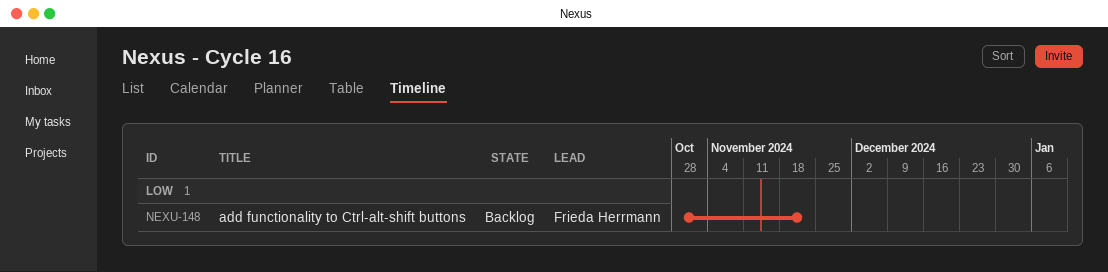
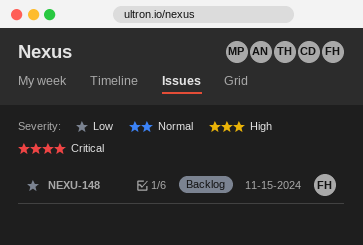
NEXU-148, due: Nov 22 -> Nov 15

